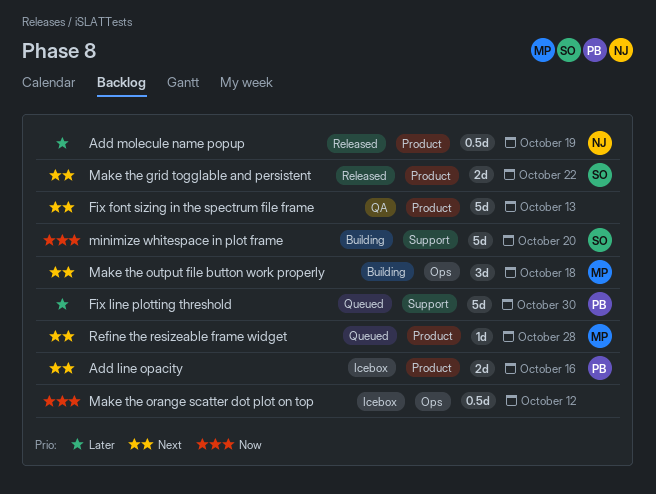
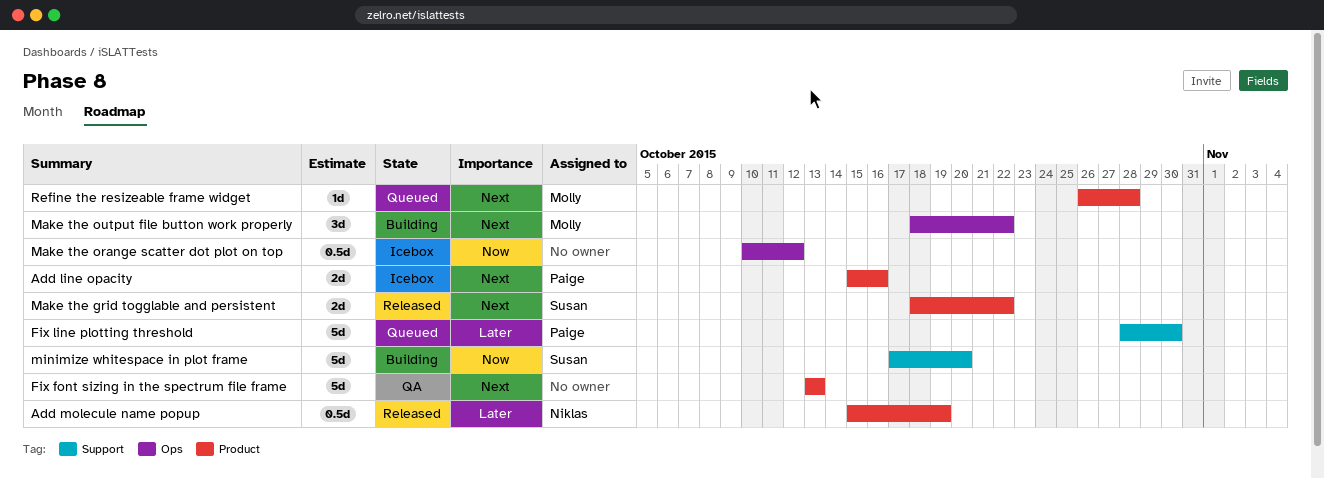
Make the output file button work properly, due: Oct 18 -> Oct 22

